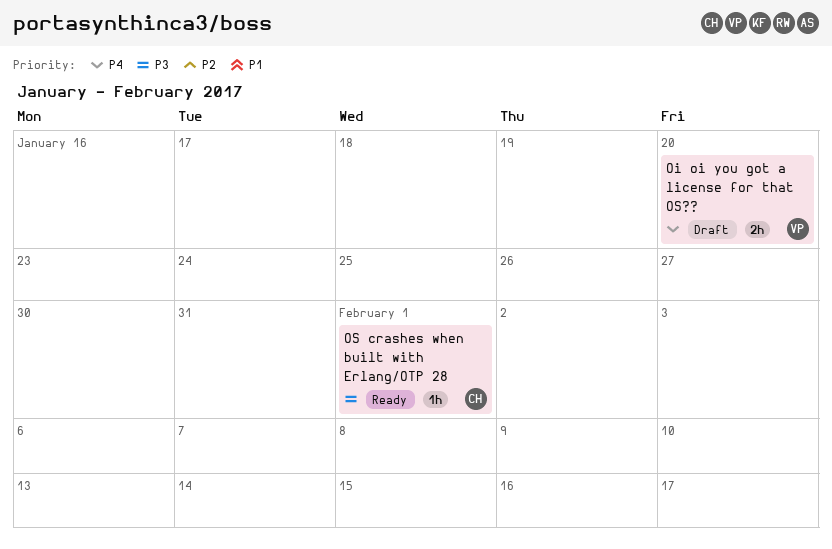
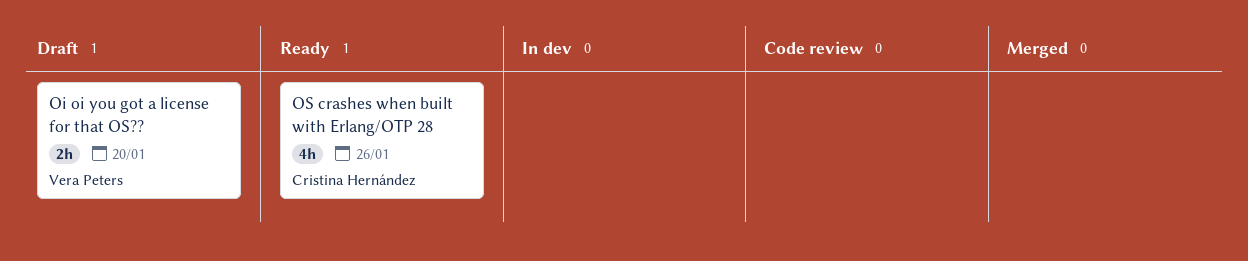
OS crashes when built with Erlang/OTP 28, estimate: 1h -> 4h
OS crashes when built with Erlang/OTP 28, due: Feb 1 -> Jan 26

